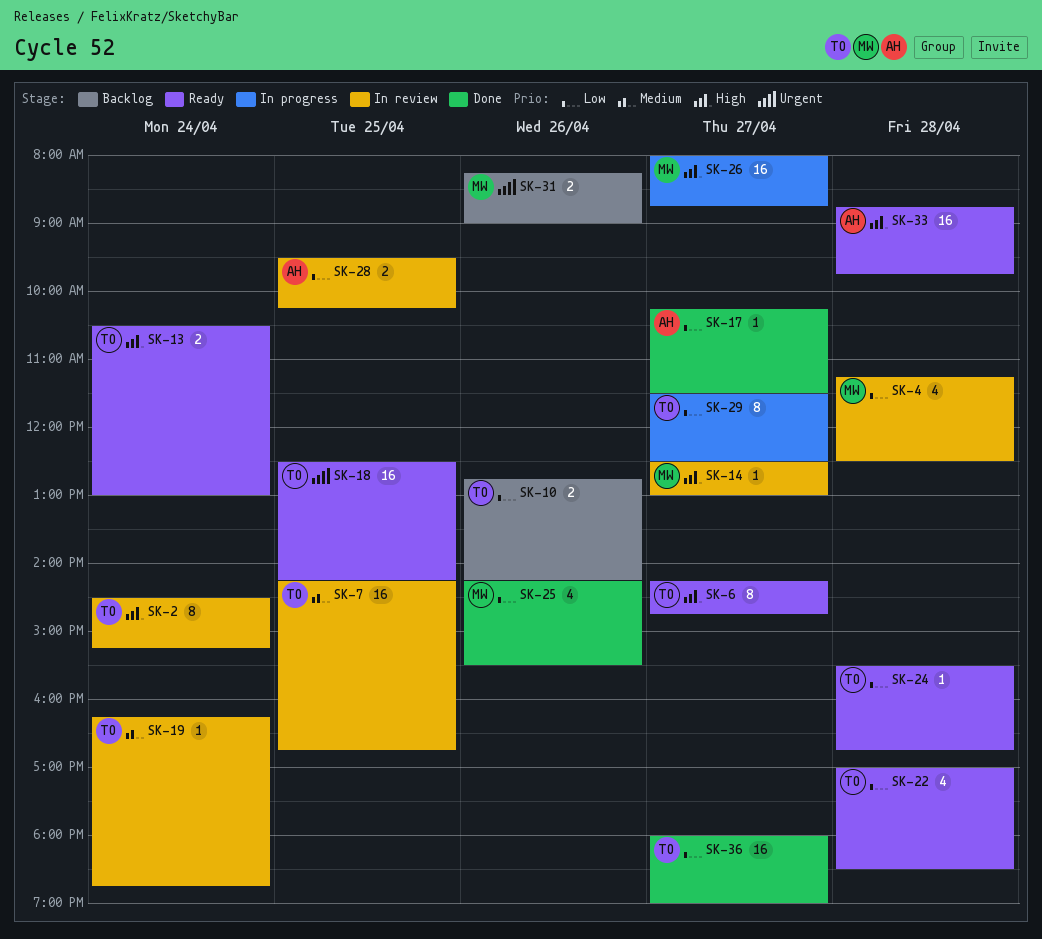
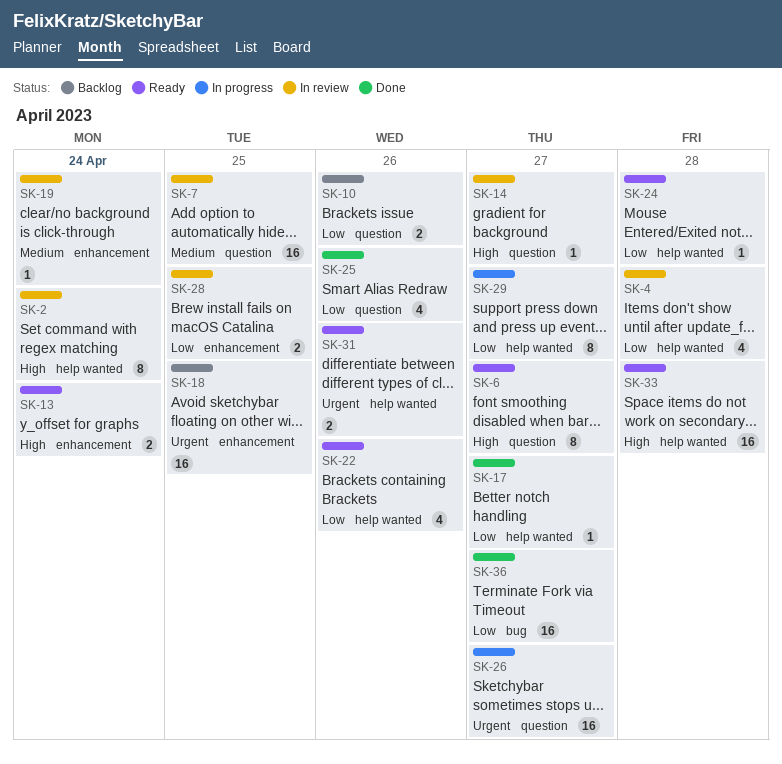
SK-18, status: Ready -> Backlog
SK-22, day: Apr 28 -> Apr 26
SK-26, priority: High -> Urgent
SK-31, status: Backlog -> Ready

